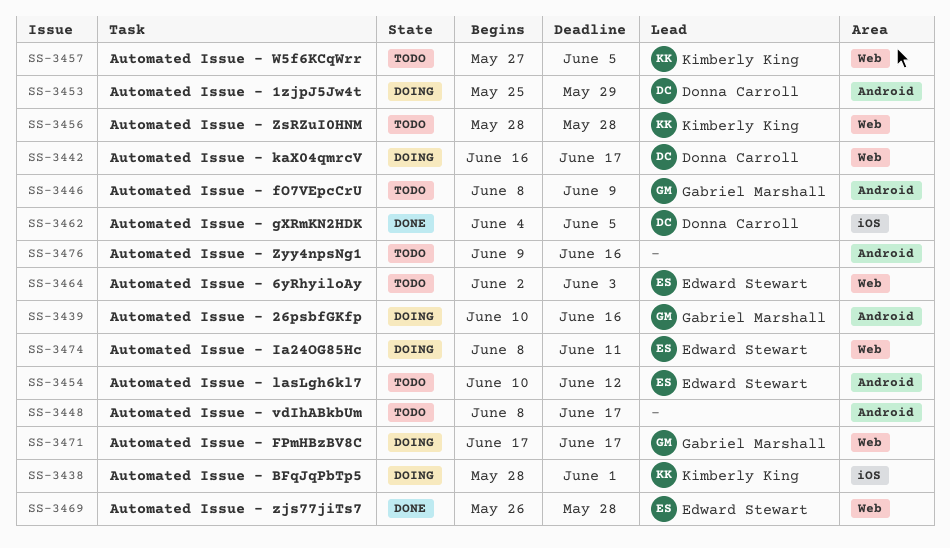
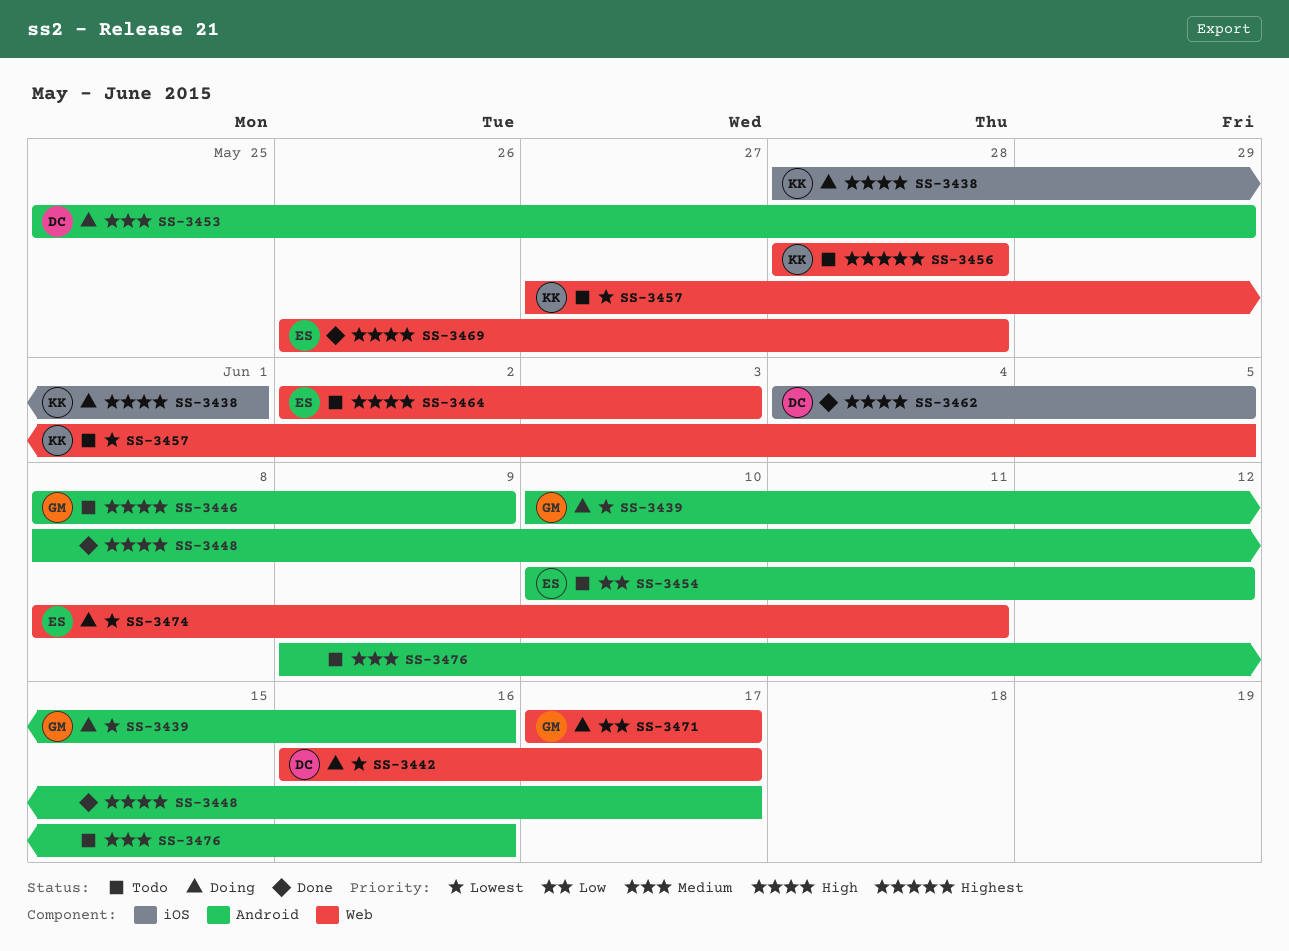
SS-3448, status: Todo -> Done

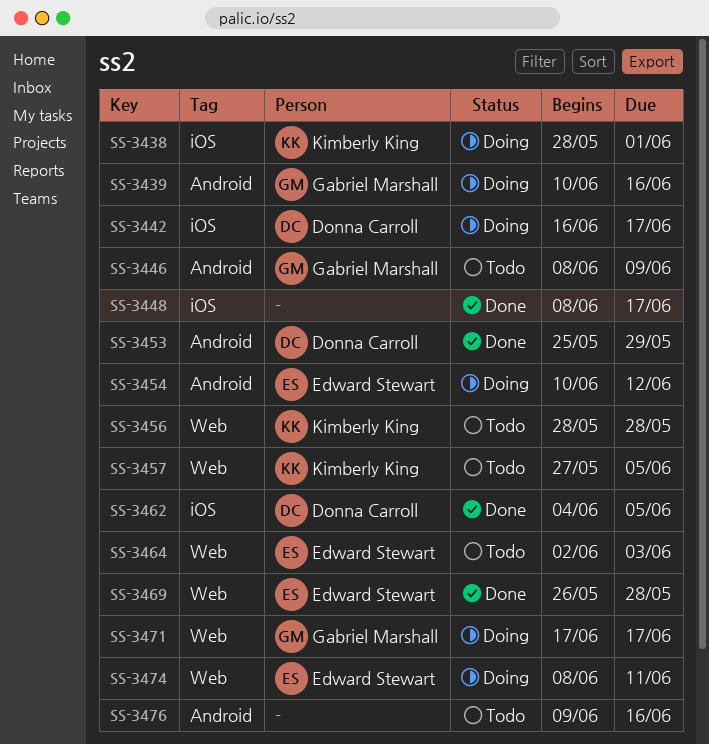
SS-3442, label: Web -> iOS
SS-3448, label: Android -> iOS
SS-3453, status: Doing -> Done
SS-3454, status: Todo -> Doing

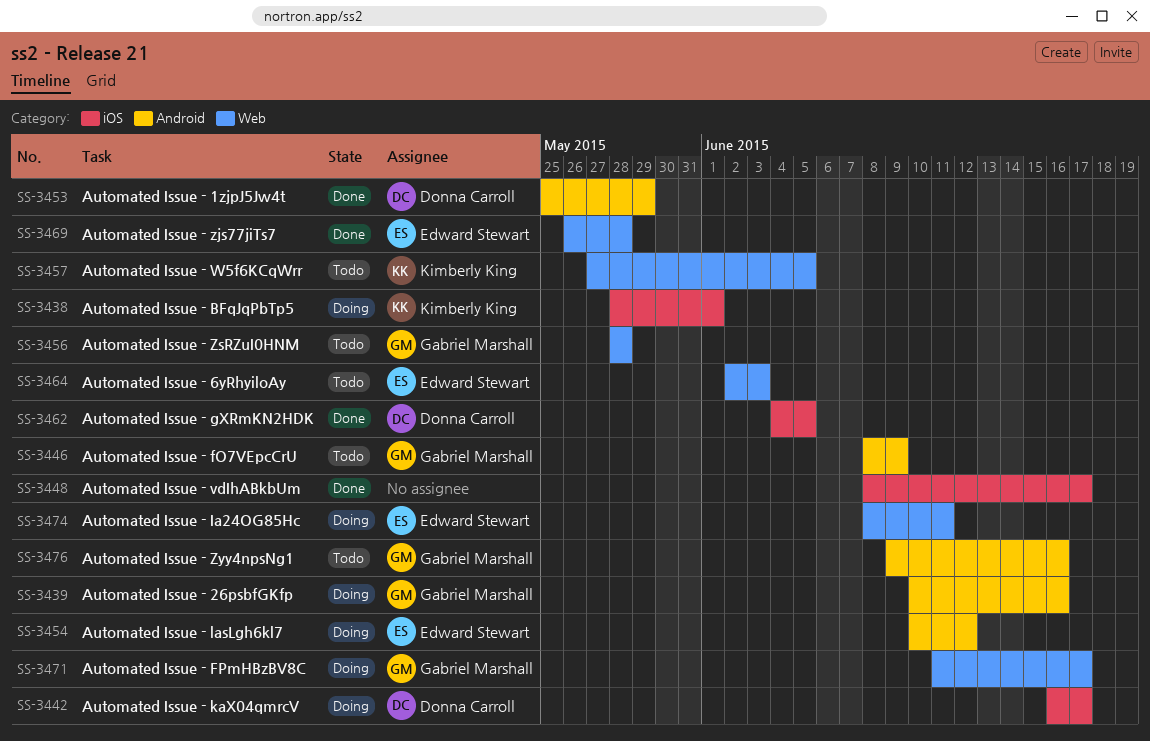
SS-3456, owner: Kimberly King -> Gabriel Marshall
SS-3471, start: Jun 17 -> Jun 11
SS-3476, owner: none -> Gabriel Marshall

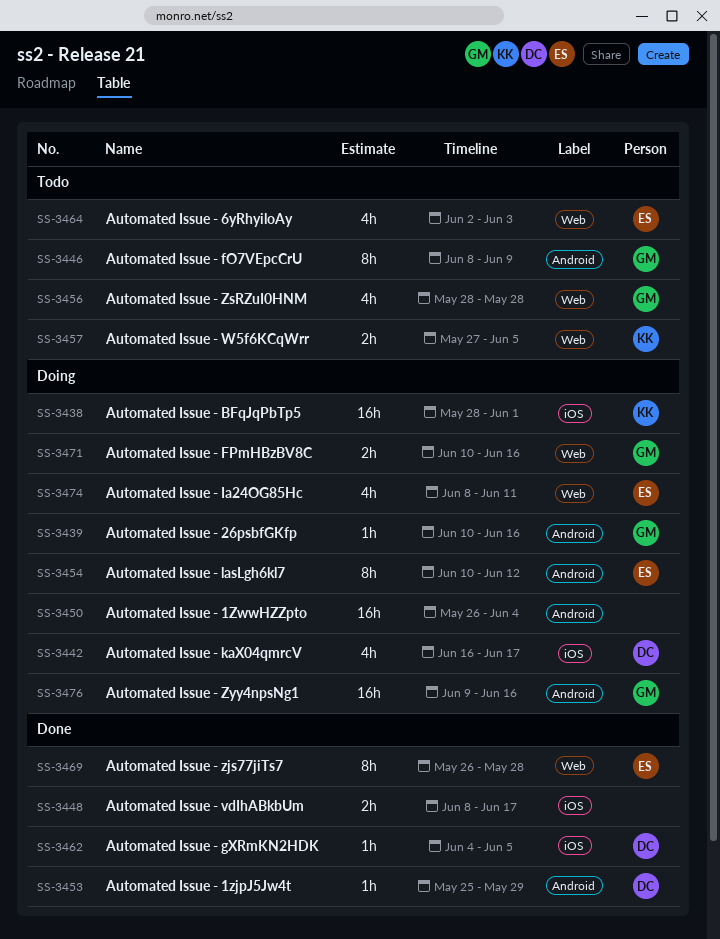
SS-3450: none -> present
SS-3471, start: Jun 11 -> Jun 10
SS-3471, due: Jun 17 -> Jun 16
SS-3476, status: Todo -> Doing

